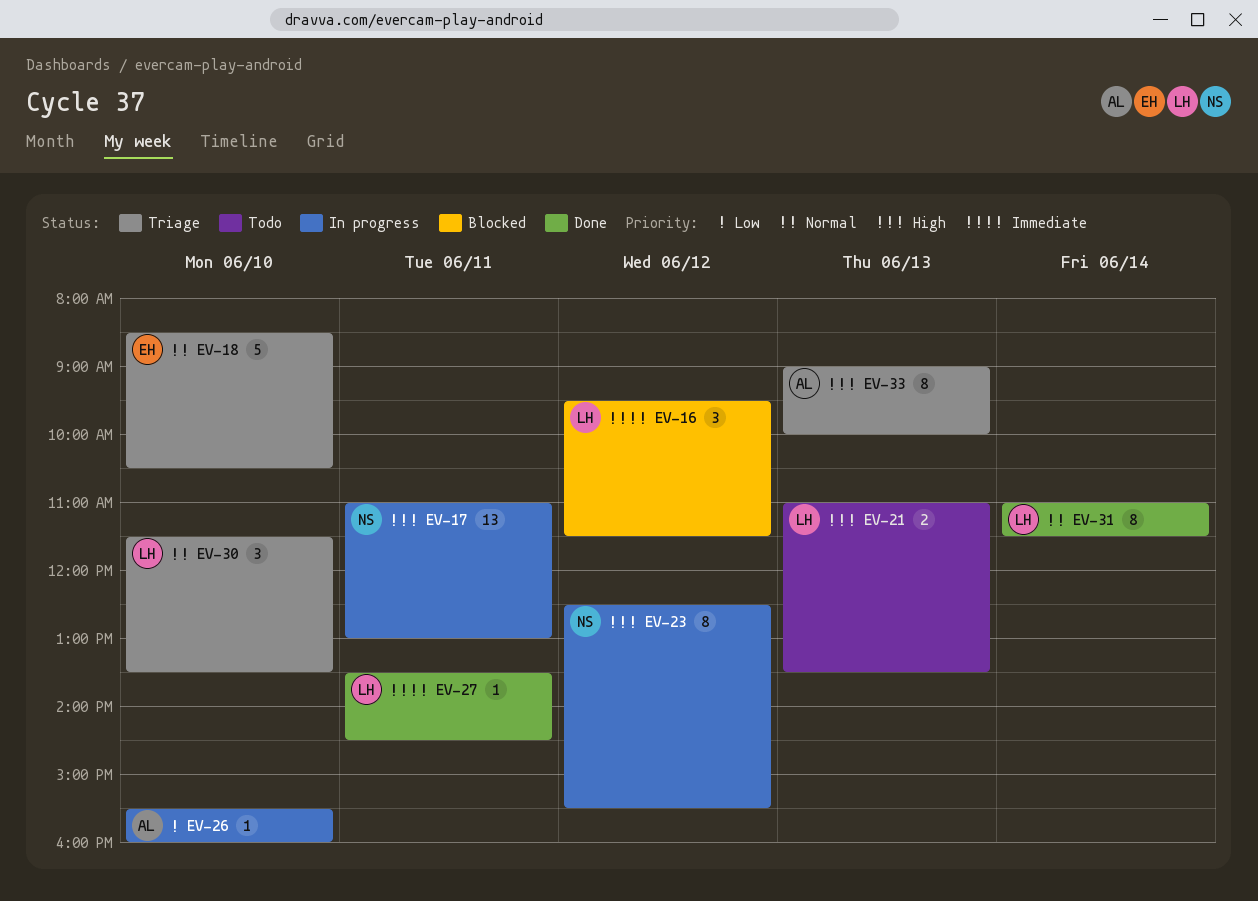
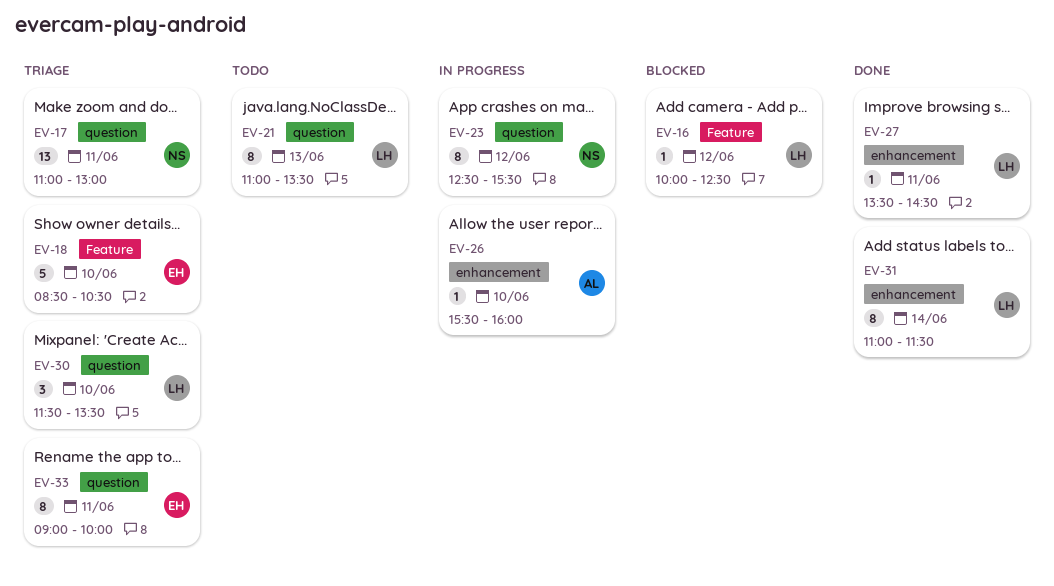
EV-16, estimate: 3 -> 1
EV-16, begins: 09:30 -> 10:00
EV-16, ends: 11:30 -> 12:30
EV-17, status: In progress -> Triage
EV-21, estimate: 2 -> 8
EV-33, owner: AL -> EH
EV-33, day: Jun 13 -> Jun 11

